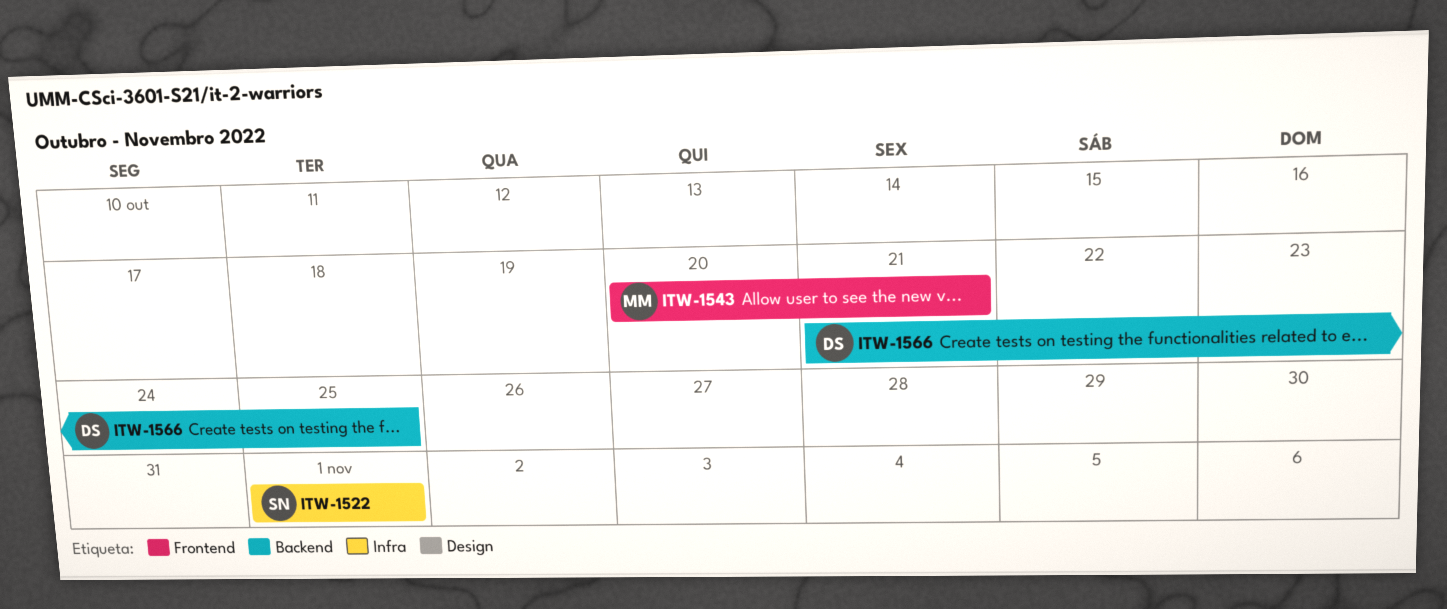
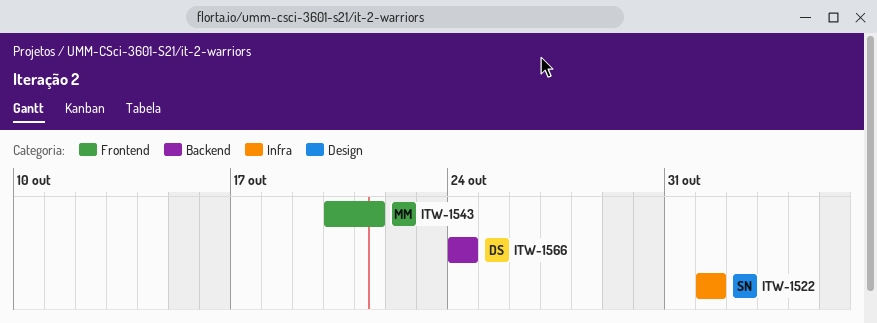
ITW-1566, start: Oct 21 -> Oct 24
ITW-1566, due: Oct 25 -> Oct 24

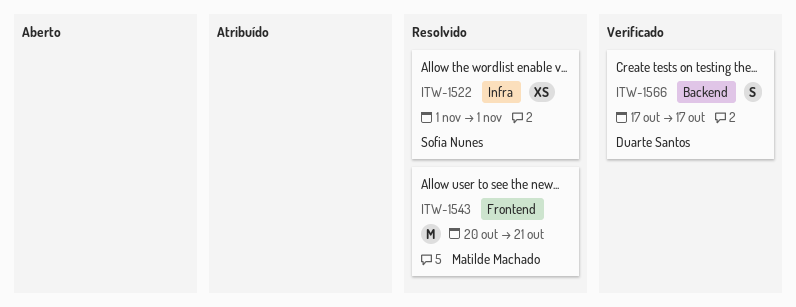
ITW-1566, start: Oct 24 -> Oct 17
ITW-1566, due: Oct 24 -> Oct 17

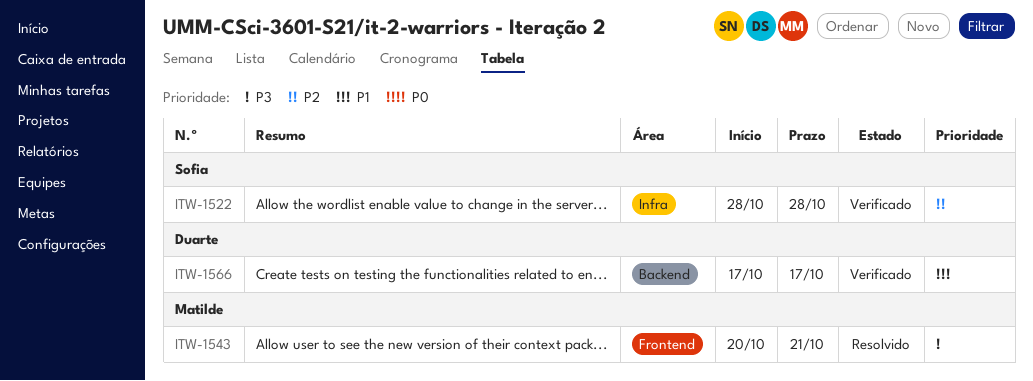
ITW-1522, status: Resolvido -> Verificado
ITW-1522, start: Nov 1 -> Oct 28
ITW-1522, due: Nov 1 -> Oct 28

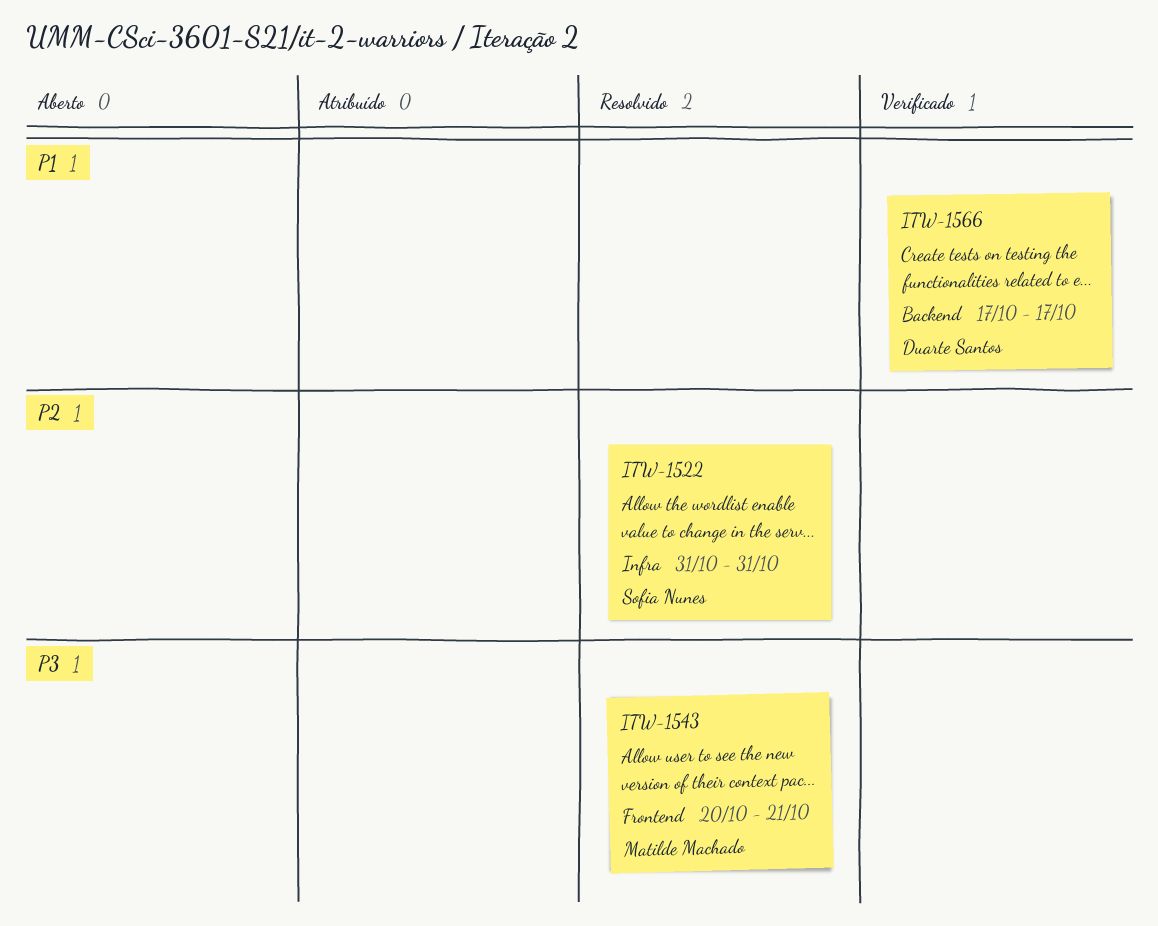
ITW-1522, status: Verificado -> Resolvido
ITW-1522, start: Oct 28 -> Oct 31
ITW-1522, due: Oct 28 -> Oct 31

